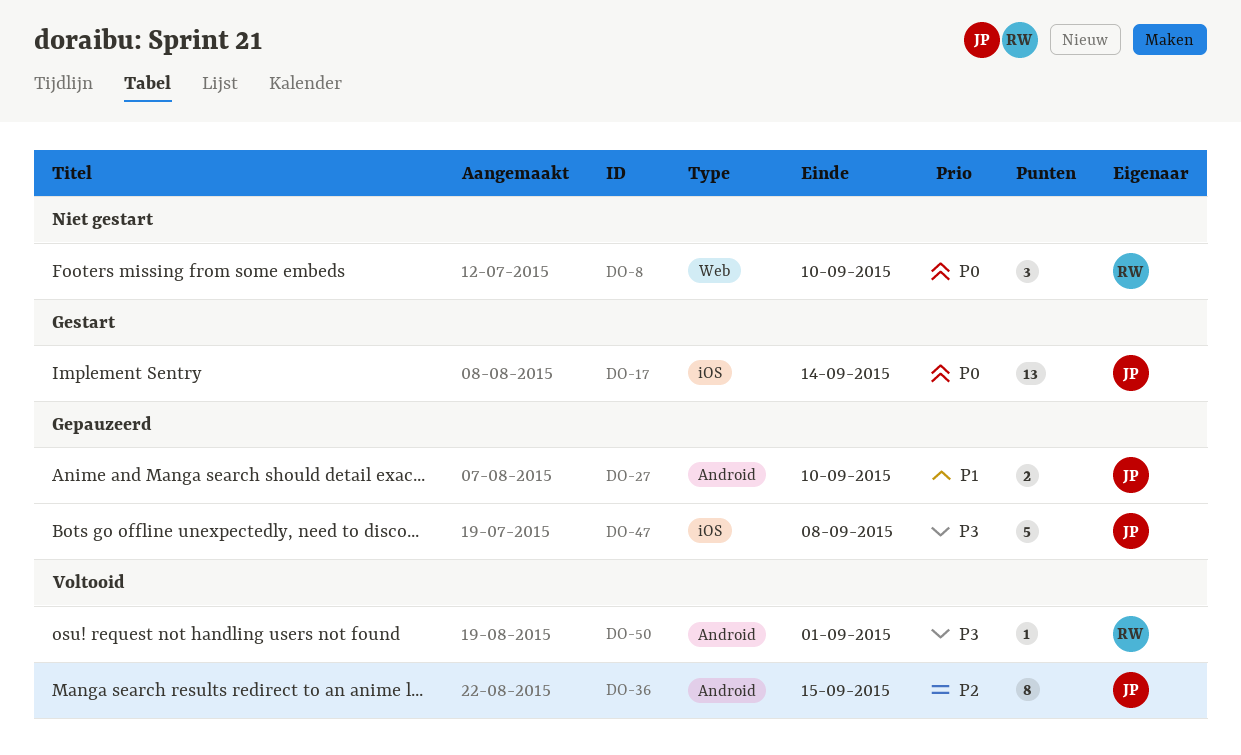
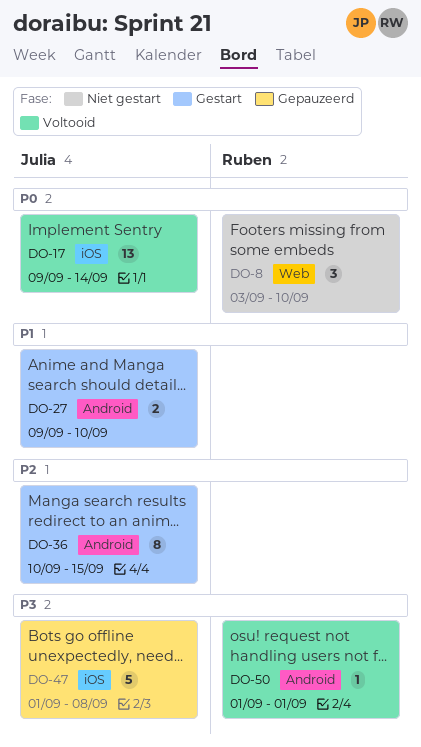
DO-17, status: Gestart -> Voltooid
DO-27, status: Gepauzeerd -> Gestart
DO-36, status: Voltooid -> Gestart

